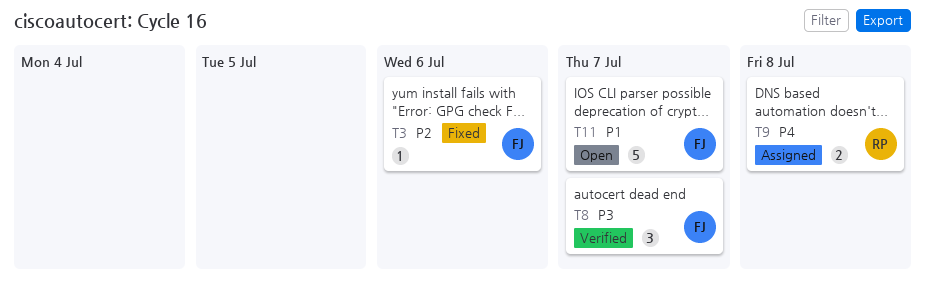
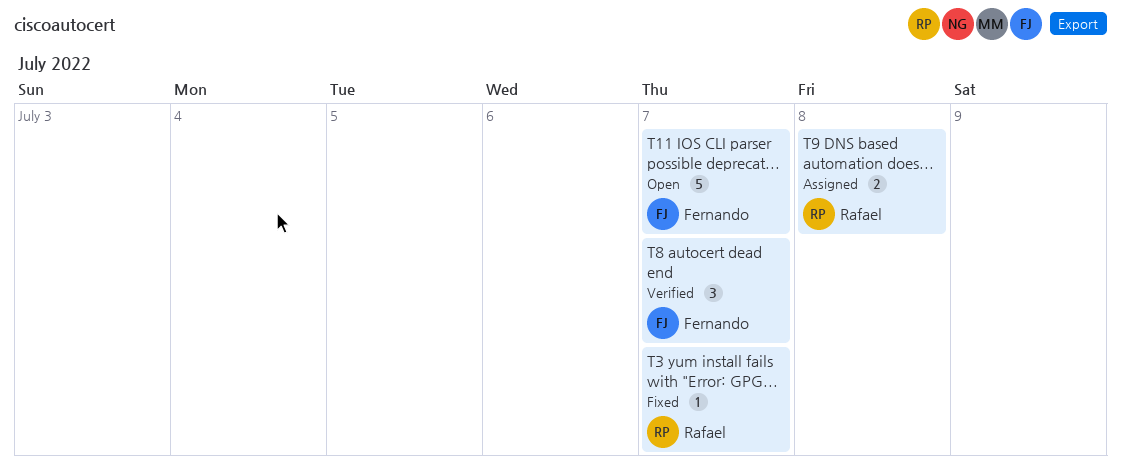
T3, owner: Fernando -> Rafael
T3, due: Jul 6 -> Jul 7

